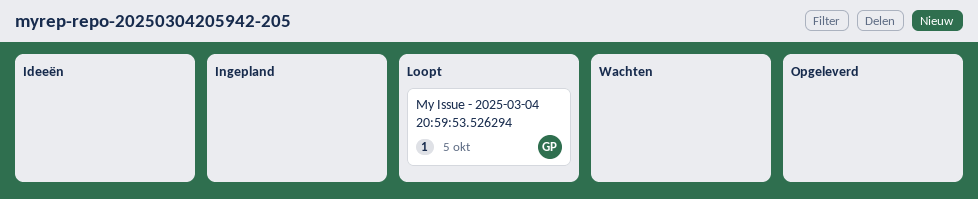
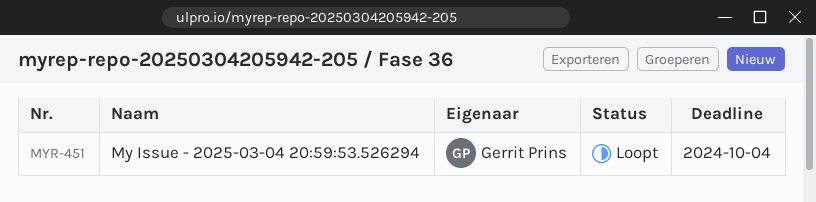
My Issue - 2025-03-04 20:59:53.526294, due: Oct 5 -> Oct 4

